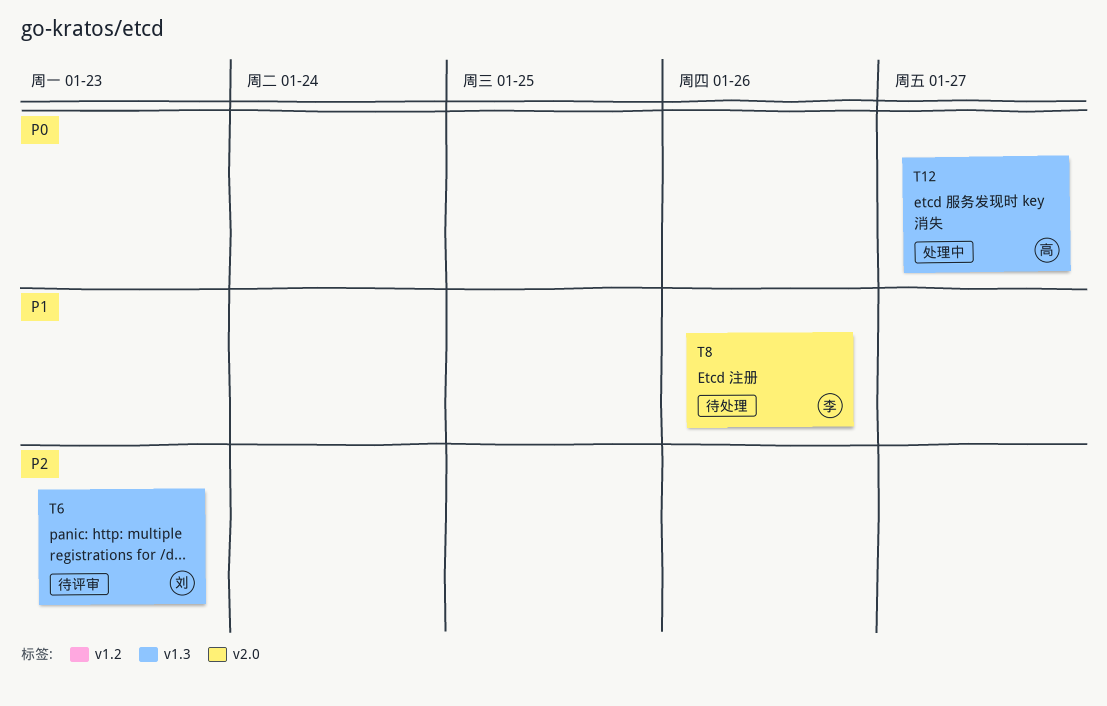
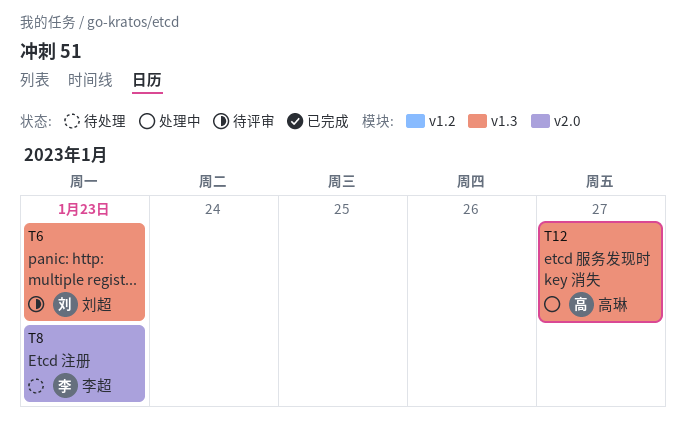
T8, due: Jan 26 -> Jan 23

